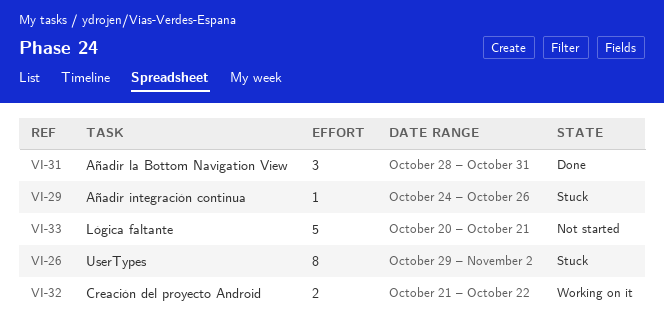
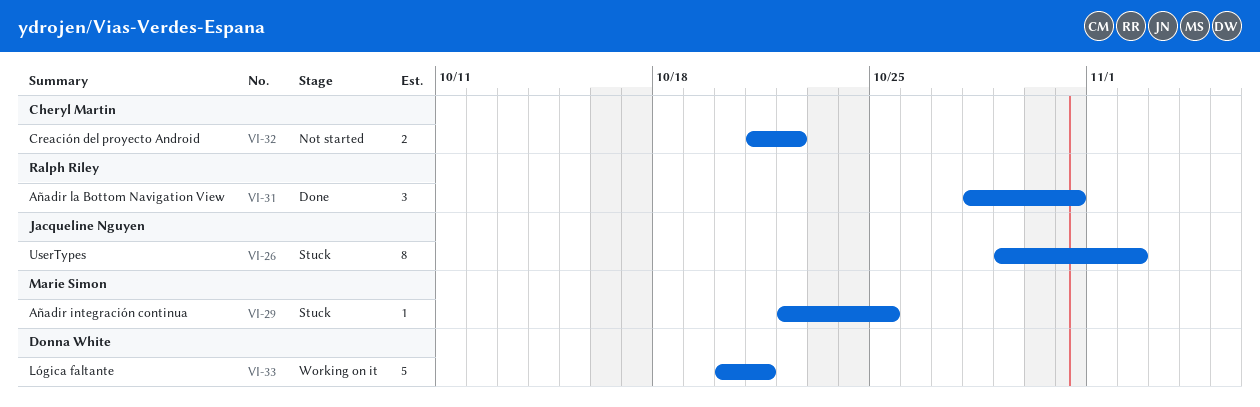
VI-29, start: Oct 24 -> Oct 22
VI-29, due: Oct 26 -> Oct 25
VI-32, status: Working on it -> Not started
VI-33, status: Not started -> Working on it

